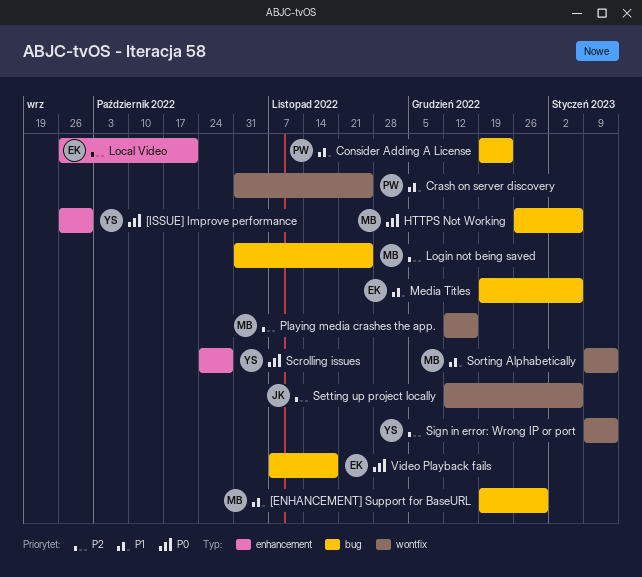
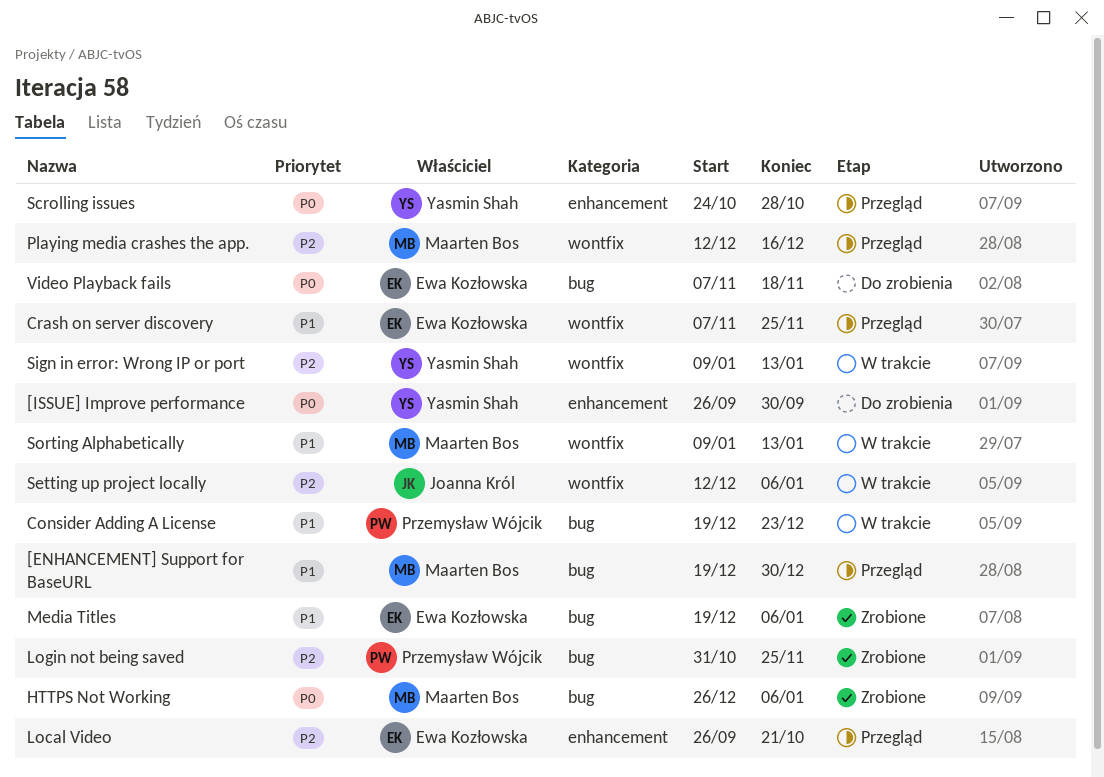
Crash on server discovery, owner: Przemysław Wójcik -> Ewa Kozłowska
Crash on server discovery, start: Oct 31 -> Nov 7
Login not being saved, owner: Maarten Bos -> Przemysław Wójcik

